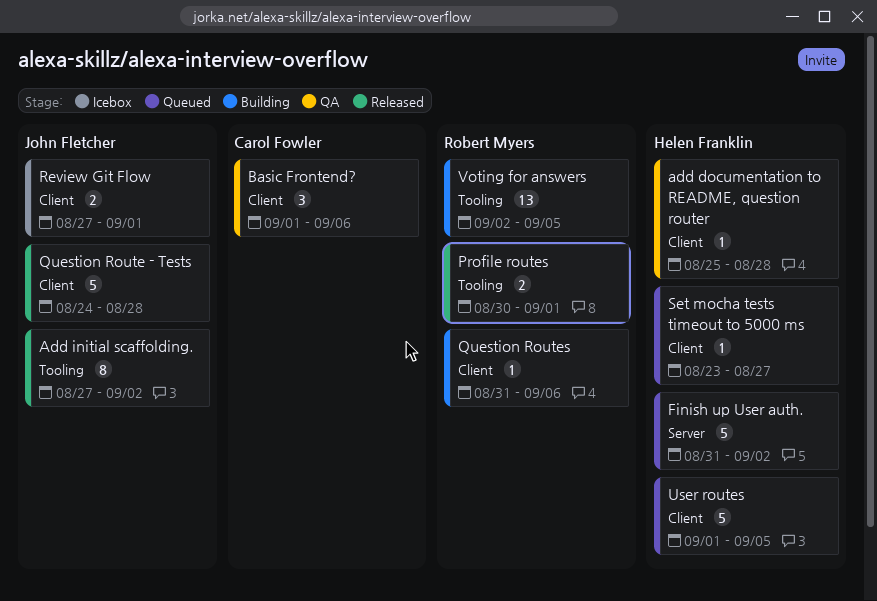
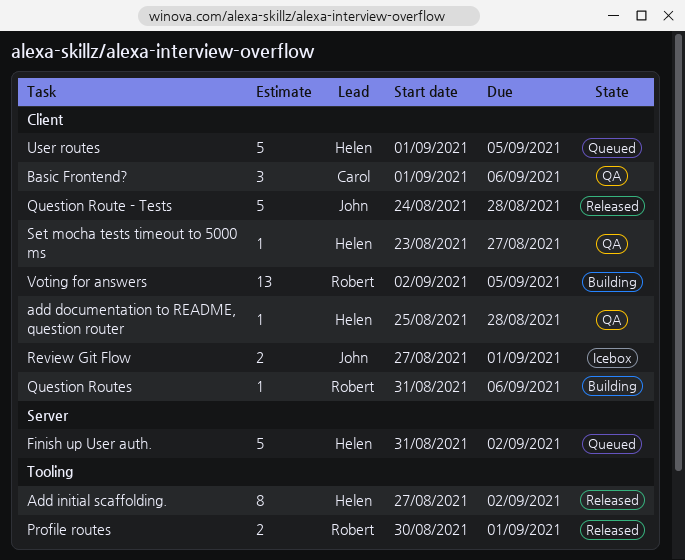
Add initial scaffolding., owner: John Fletcher -> Helen Franklin
Set mocha tests timeout to 5000 ms, status: Queued -> QA
Voting for answers, label: Tooling -> Client

